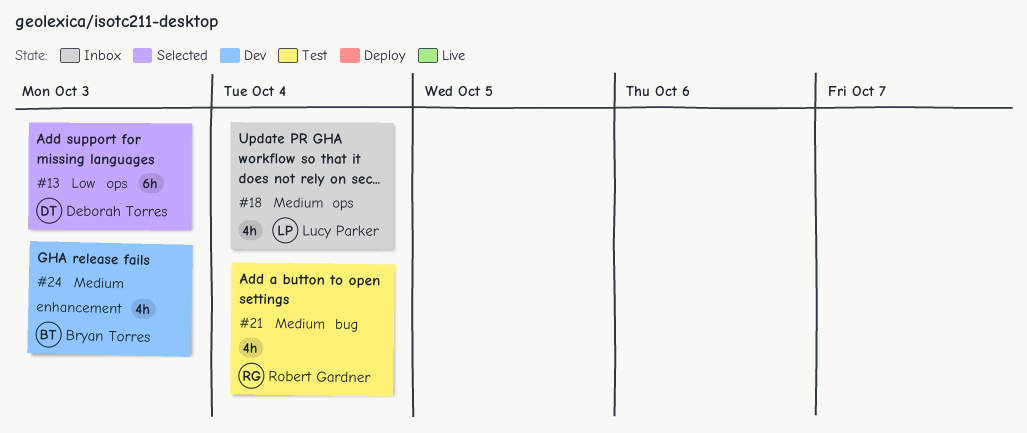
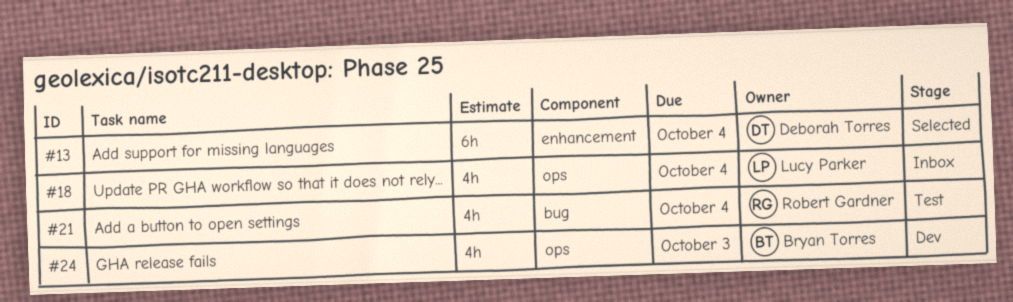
#13, label: ops -> enhancement
#13, due: Oct 3 -> Oct 4
#24, label: enhancement -> ops

